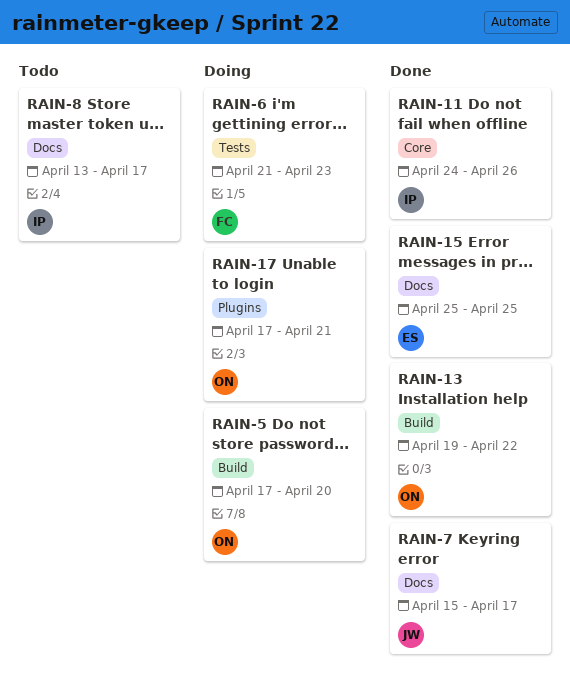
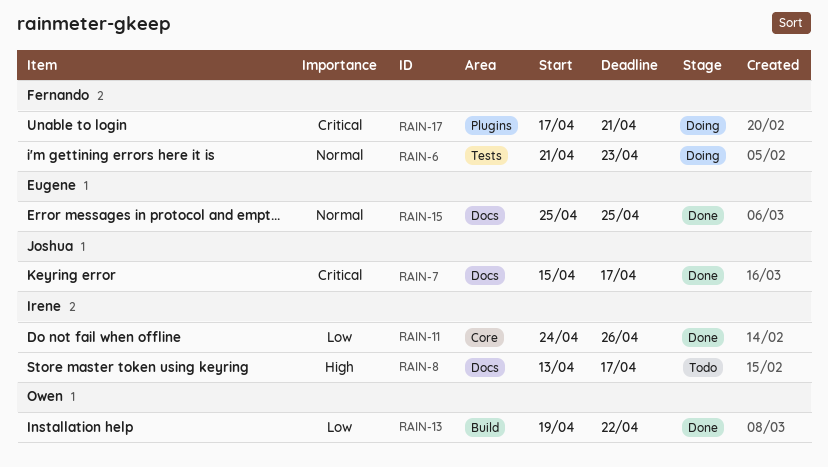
RAIN-5: present -> none
RAIN-17, owner: Owen -> Fernando

